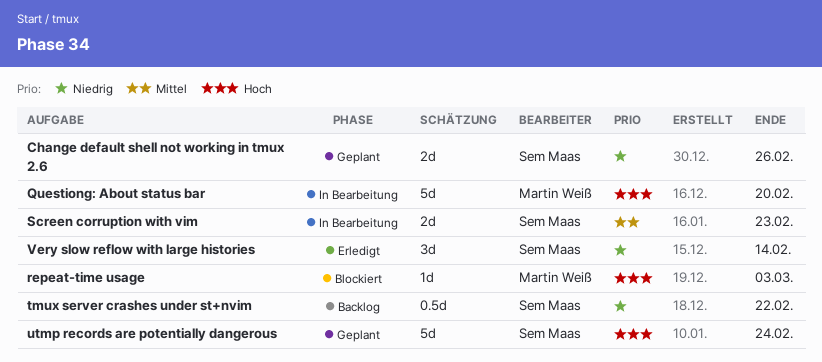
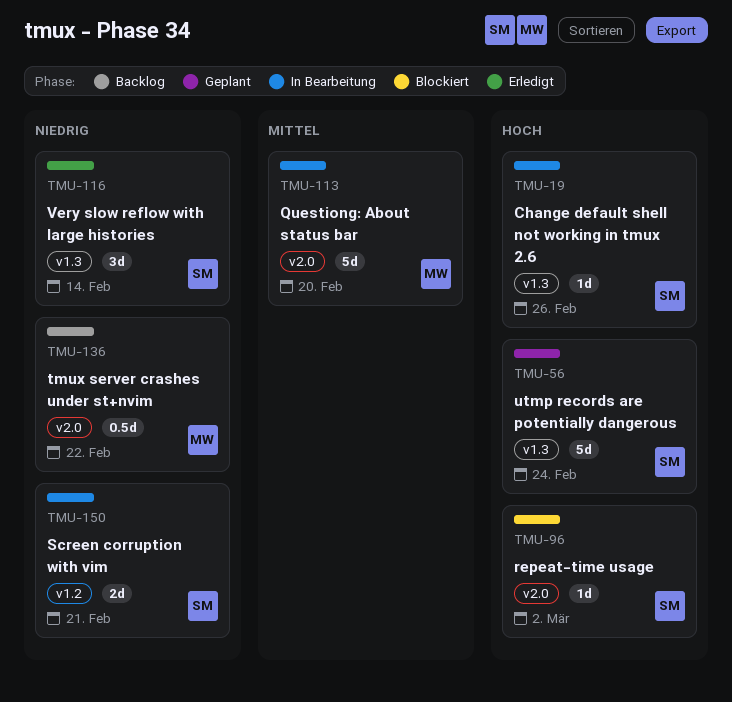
Change default shell not working in tmux 2.6, status: Geplant -> In Bearbeitung
Change default shell not working in tmux 2.6, priority: Niedrig -> Hoch
Change default shell not working in tmux 2.6, estimate: 2d -> 1d
Questiong: About status bar, priority: Hoch -> Mittel
repeat-time usage, owner: Martin Weiß -> Sem Maas
repeat-time usage, due: Mar 3 -> Mar 2
Screen corruption with vim, priority: Mittel -> Niedrig
Screen corruption with vim, due: Feb 23 -> Feb 21
tmux server crashes under st+nvim, owner: Sem Maas -> Martin Weiß

